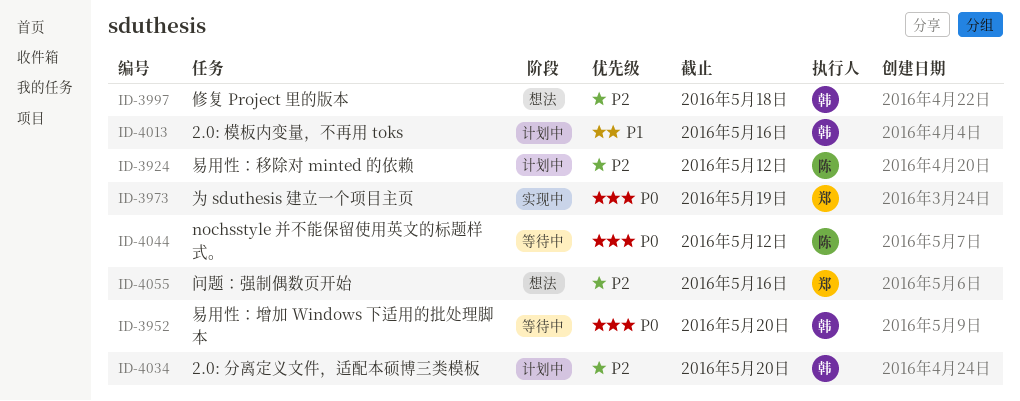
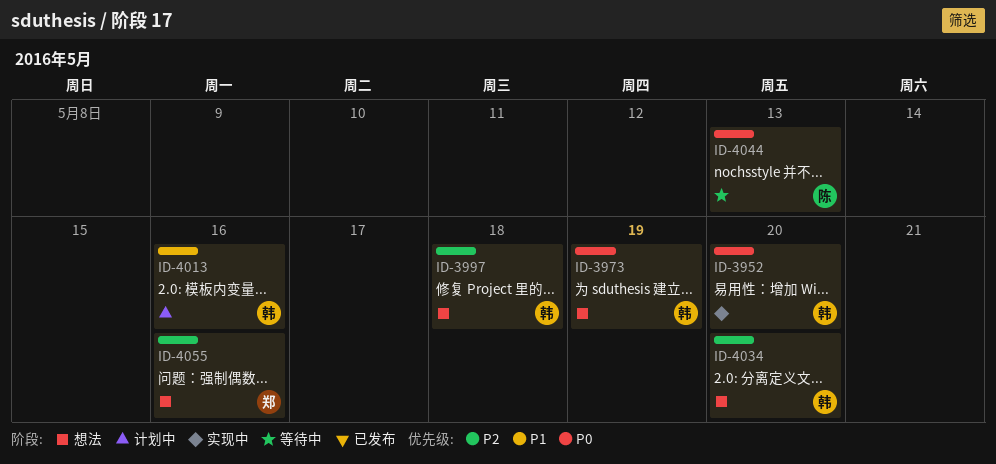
ID-3924: present -> none
ID-3952, status: 等待中 -> 实现中
ID-3973, status: 实现中 -> 想法
ID-3973, owner: 郑 -> 韩
ID-4034, status: 计划中 -> 想法
ID-4044, due: May 12 -> May 13

